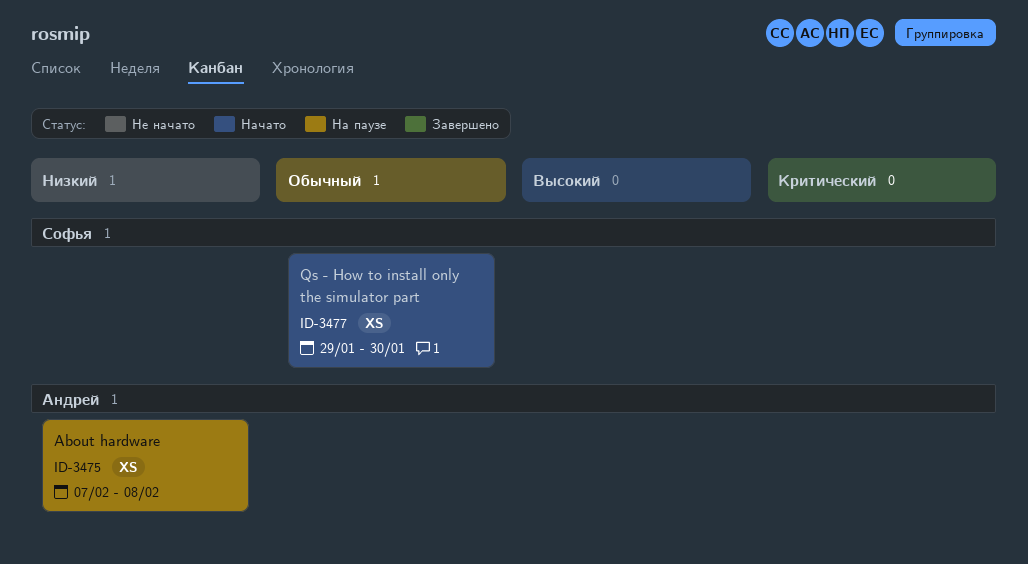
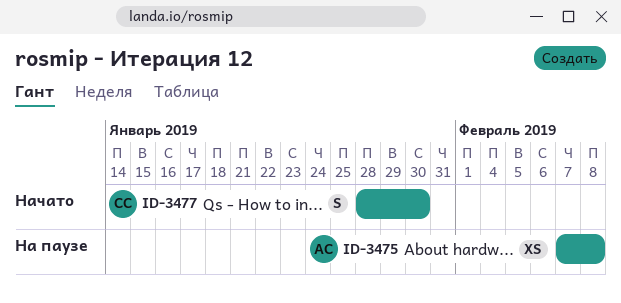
ID-3477, estimate: XS -> S
ID-3477, start: Jan 29 -> Jan 28

